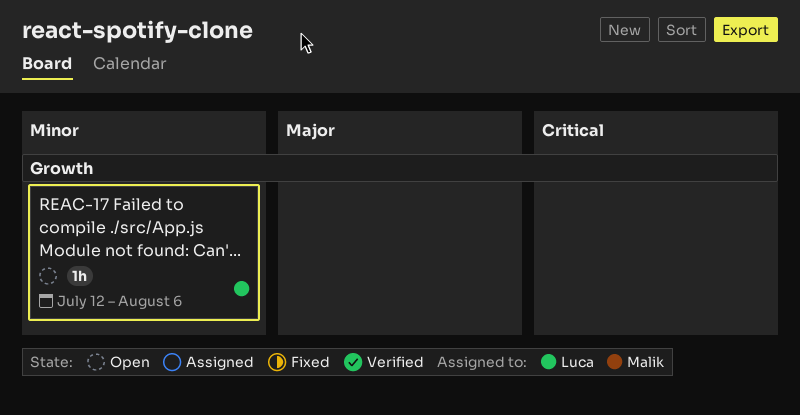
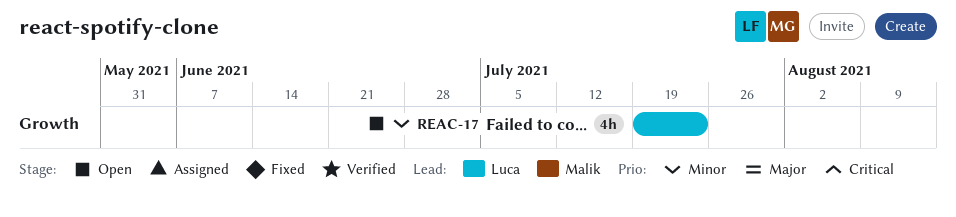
REAC-17, estimate: 1h -> 4h
REAC-17, start: Jul 12 -> Jul 19
REAC-17, due: Aug 6 -> Jul 23

